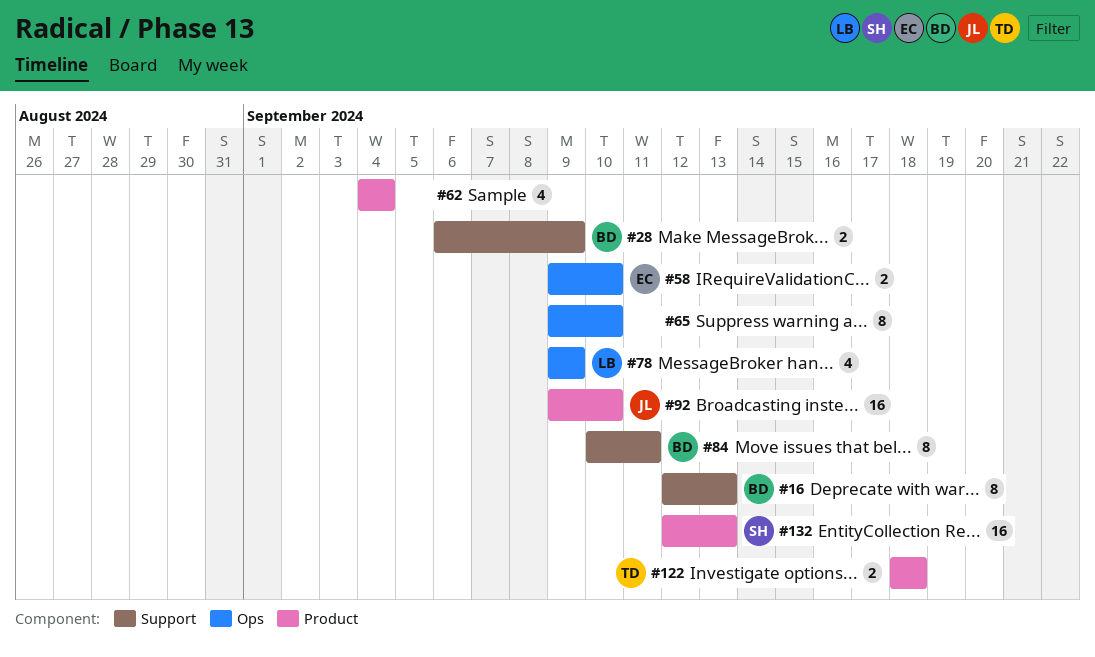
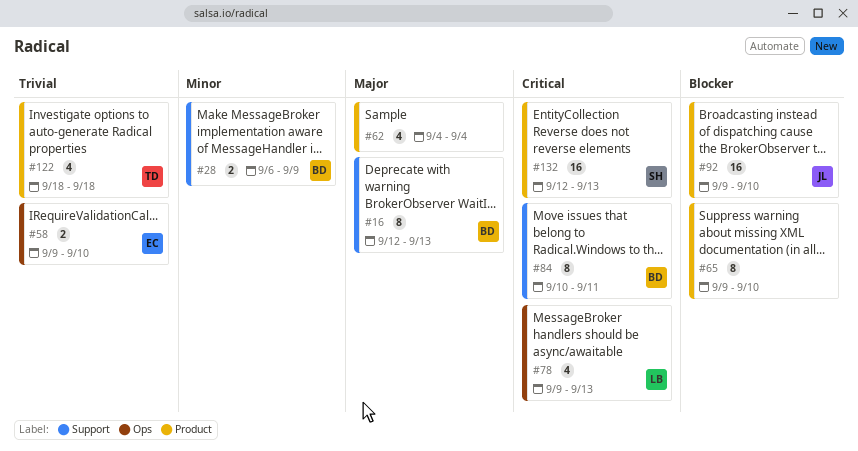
#65, label: Ops -> Product
#78, due: Sep 9 -> Sep 13
#122, estimate: 2 -> 4

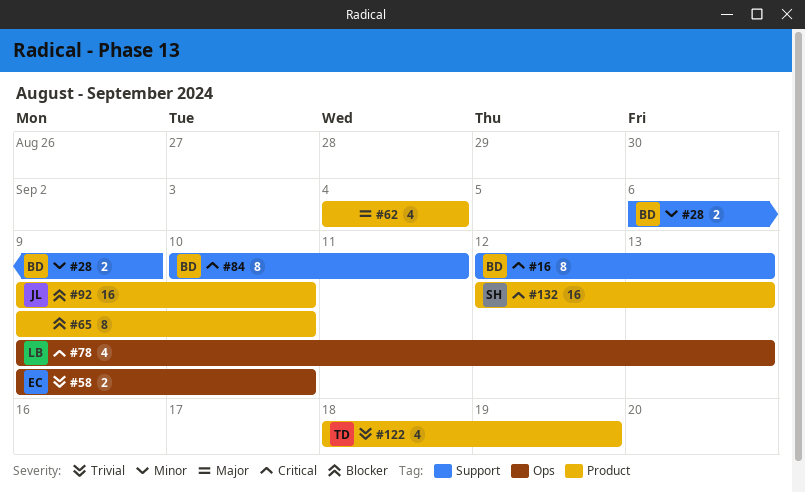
#16, priority: Major -> Critical
#122, due: Sep 18 -> Sep 19

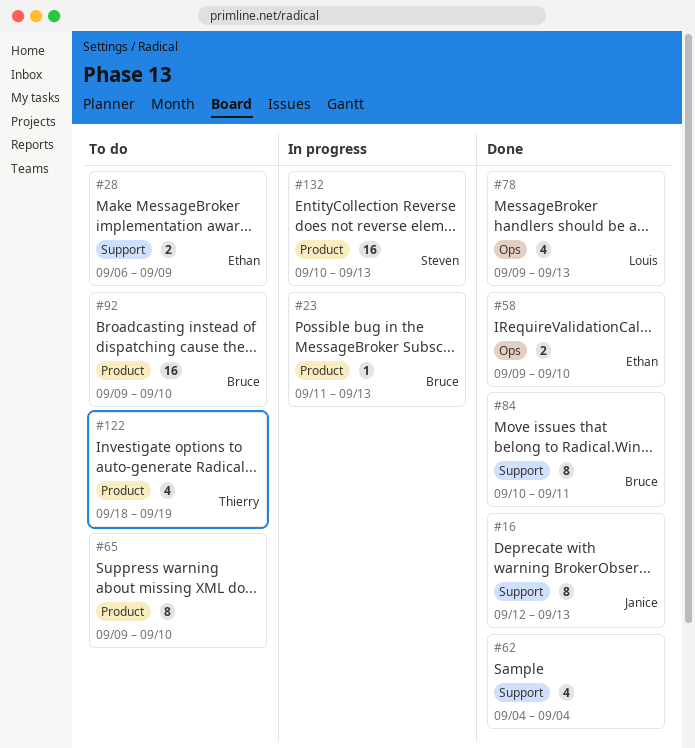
#16, owner: Bruce -> Janice
#23: none -> present
#28, owner: Bruce -> Ethan
#62, label: Product -> Support
#92, owner: Janice -> Bruce
#132, start: Sep 12 -> Sep 10

